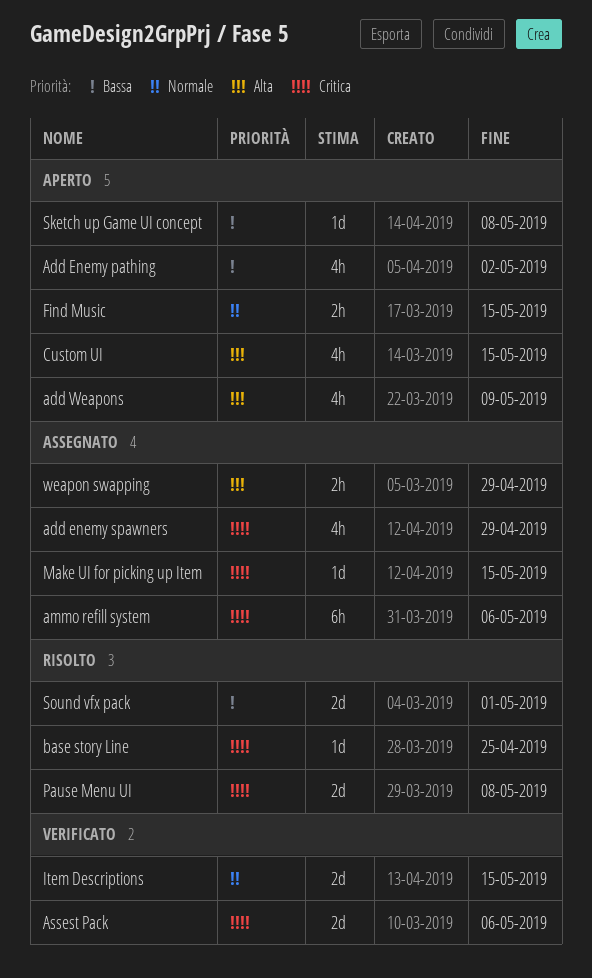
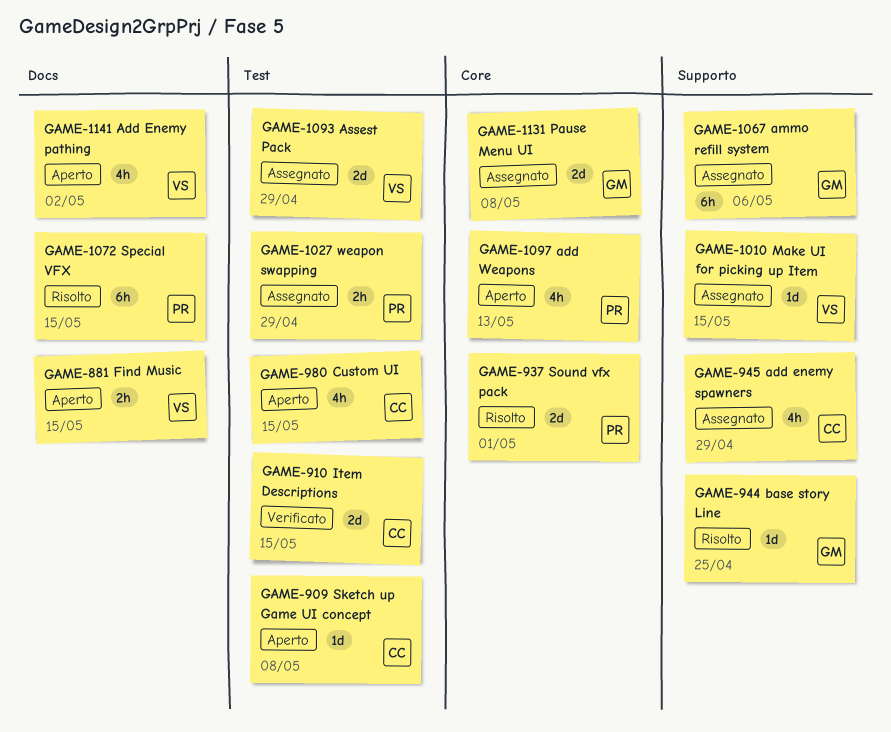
add Weapons, due: May 9 -> May 13
Assest Pack, status: Verificato -> Assegnato
Assest Pack, due: May 6 -> Apr 29
Pause Menu UI, status: Risolto -> Assegnato
Special VFX: none -> present

